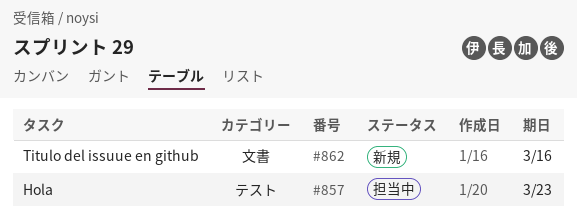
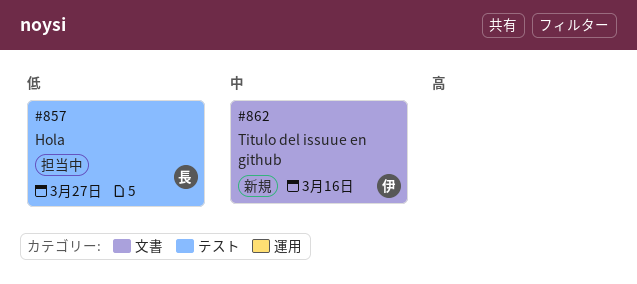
#857, due: Mar 23 -> Mar 27

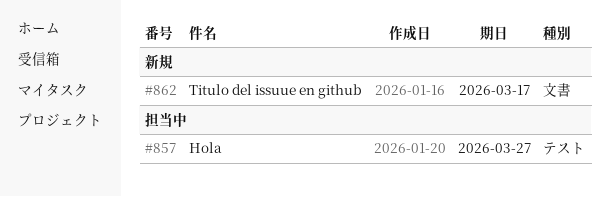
#862, due: Mar 16 -> Mar 17

